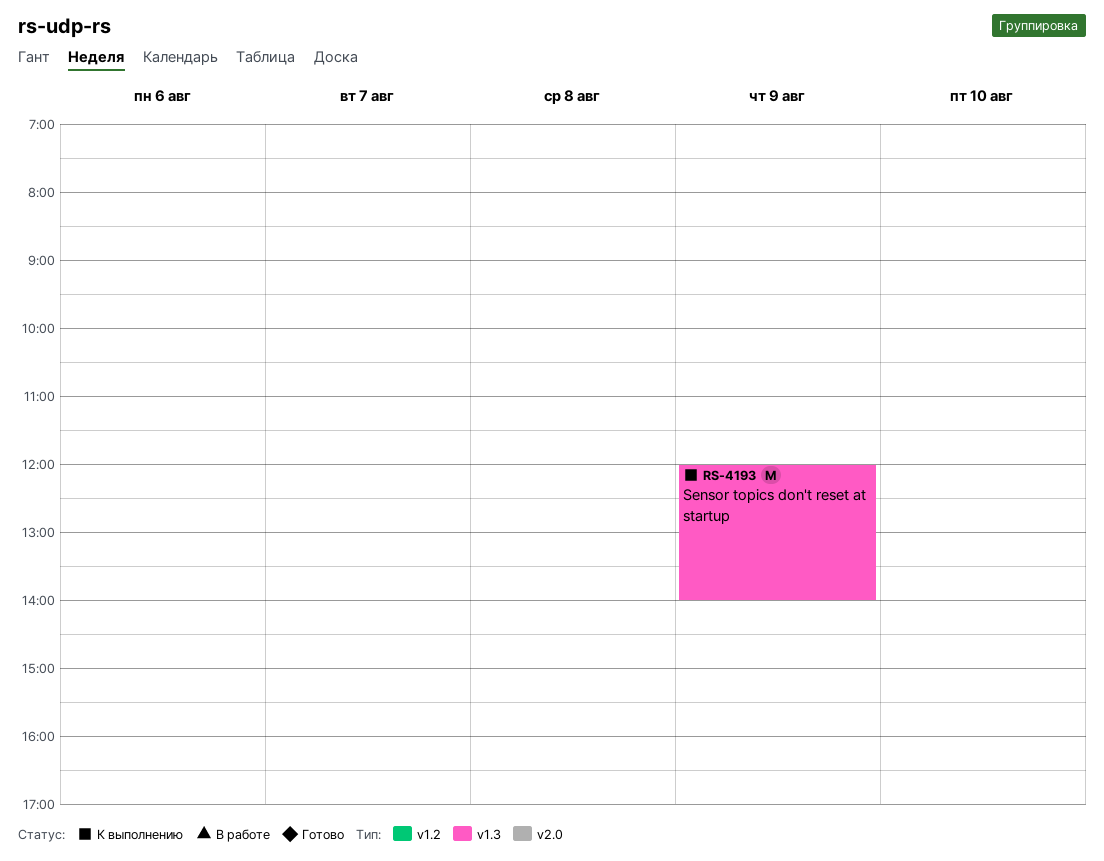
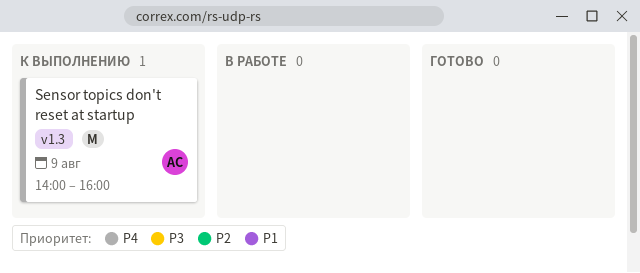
Sensor topics don't reset at startup, begins: 12:00 -> 14:00
Sensor topics don't reset at startup, ends: 14:00 -> 16:00

